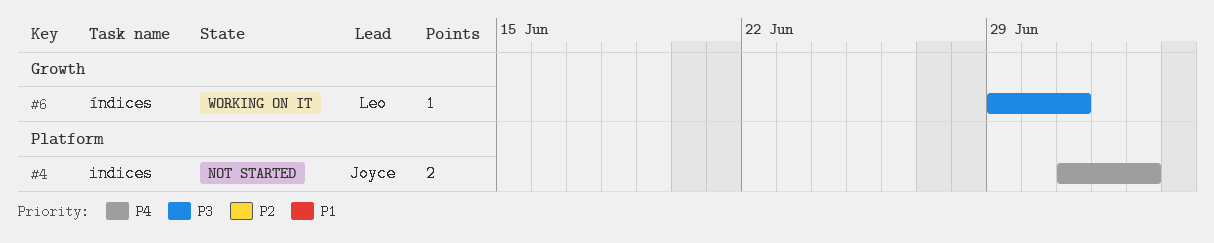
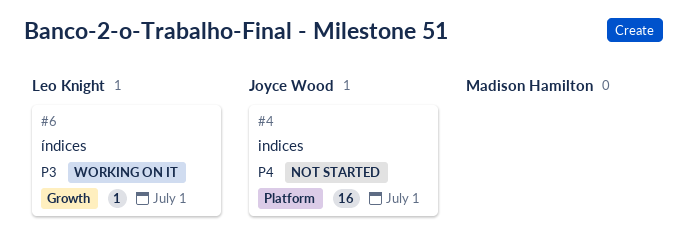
#4, estimate: 2 -> 16
#4, due: Jul 3 -> Jul 1

